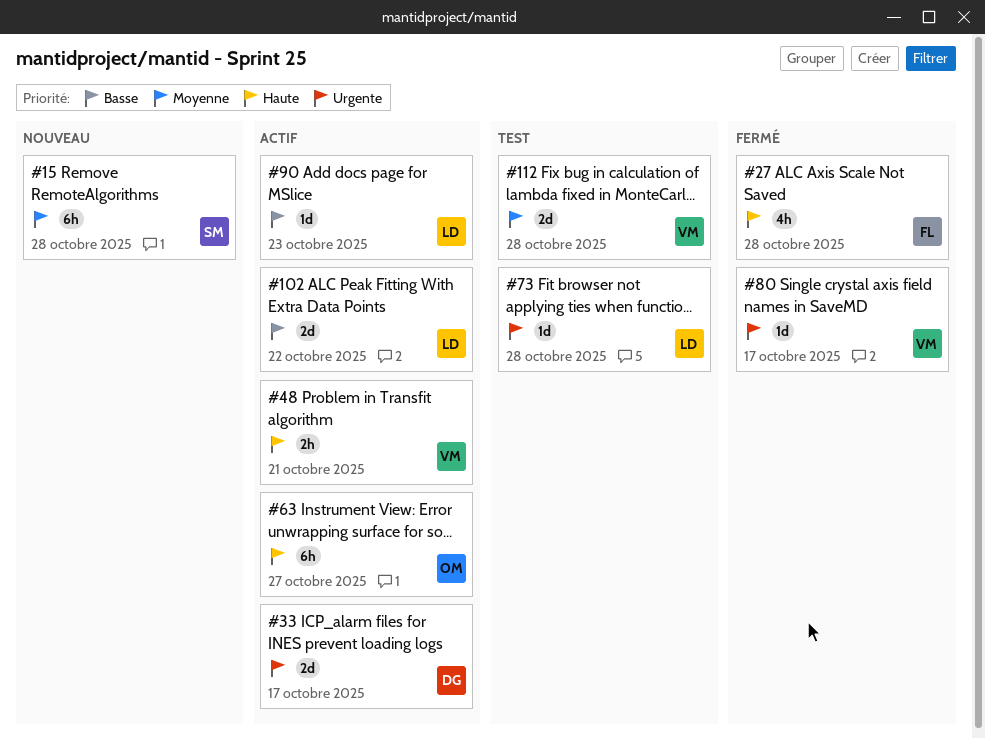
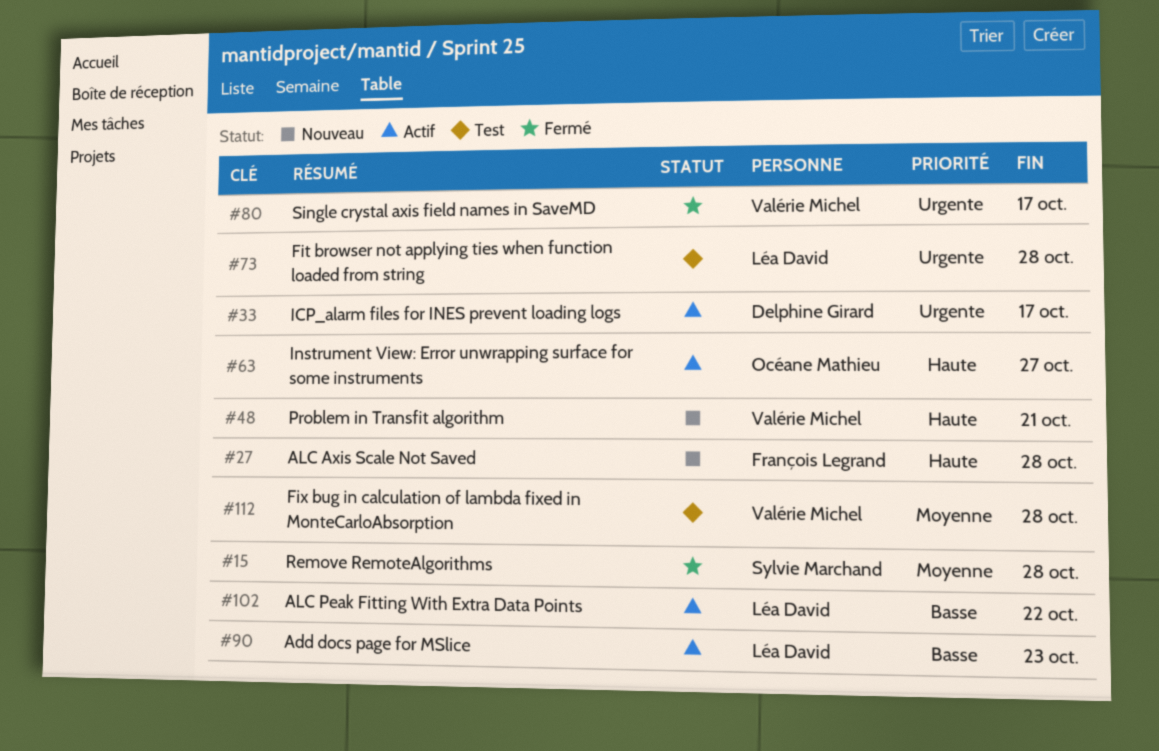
#15, status: Nouveau -> Fermé
#27, status: Fermé -> Nouveau
#48, status: Actif -> Nouveau

